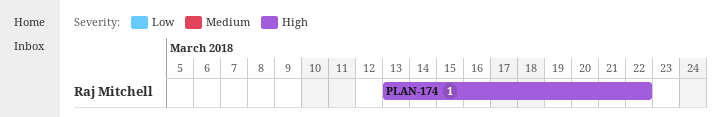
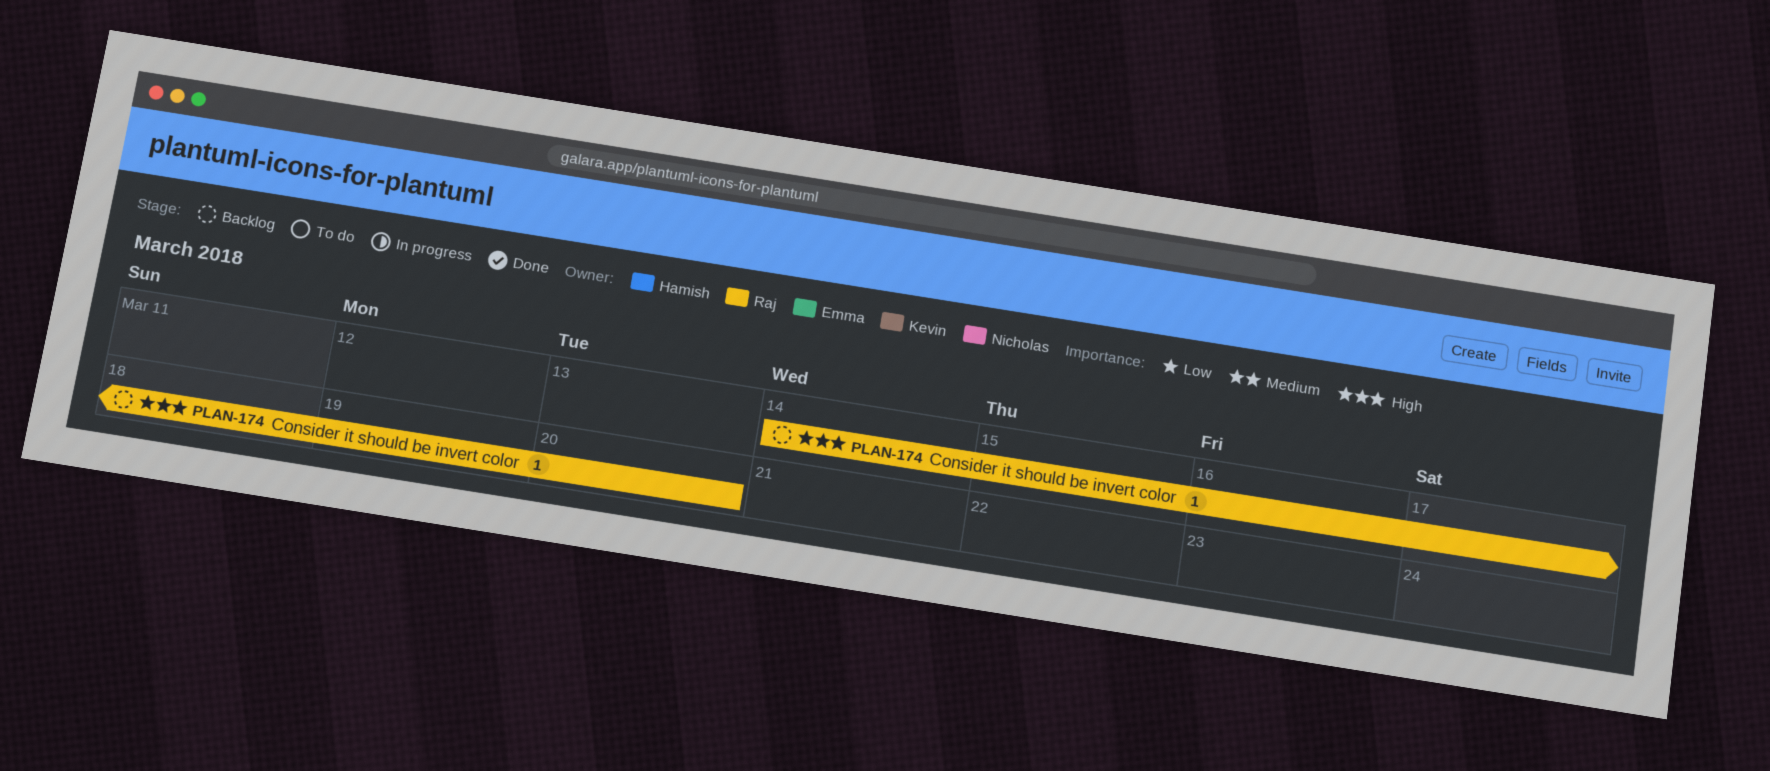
PLAN-174, start: Mar 13 -> Mar 14
PLAN-174, due: Mar 22 -> Mar 20

